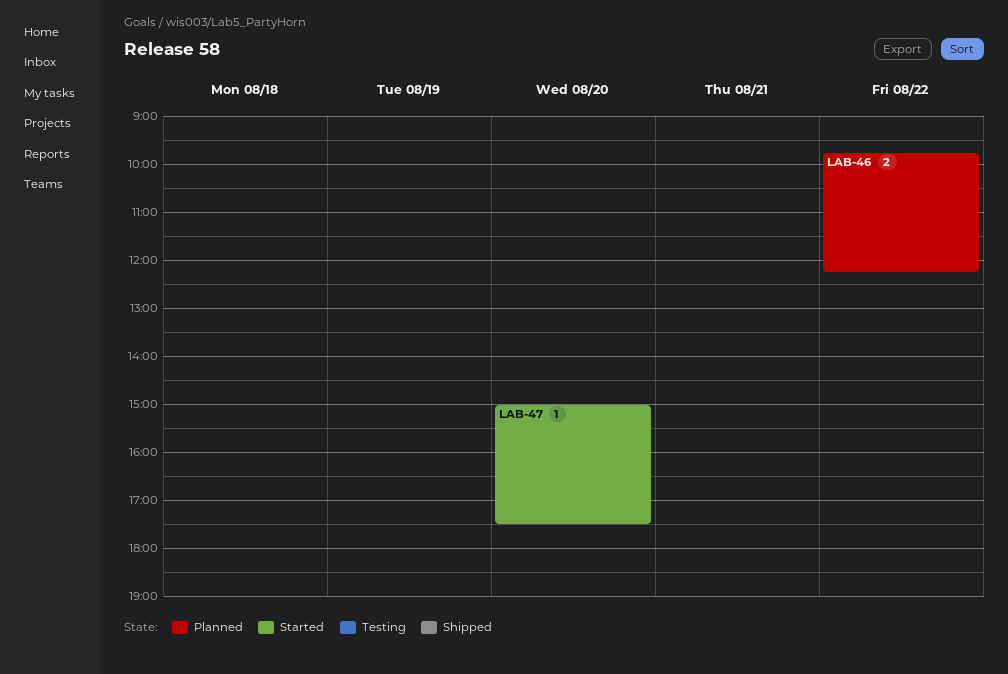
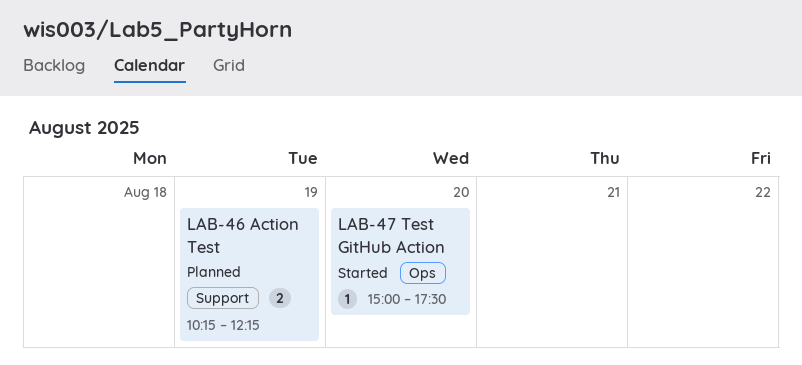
LAB-46, day: Aug 22 -> Aug 19
LAB-46, begins: 09:45 -> 10:15

